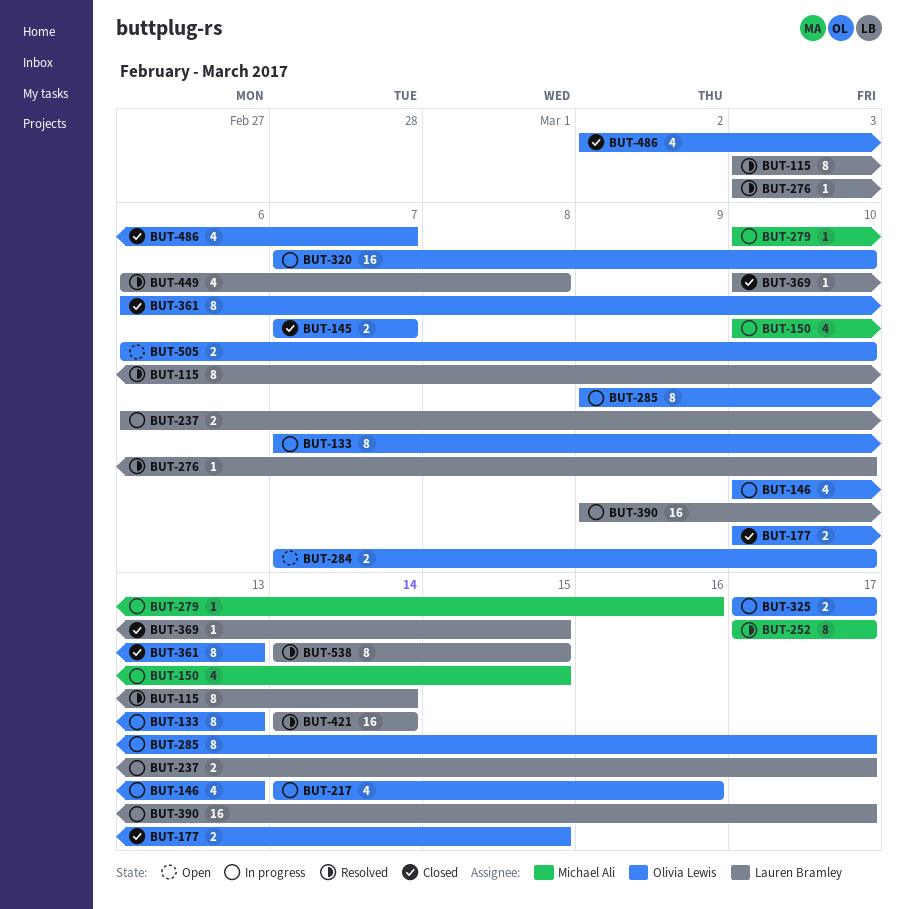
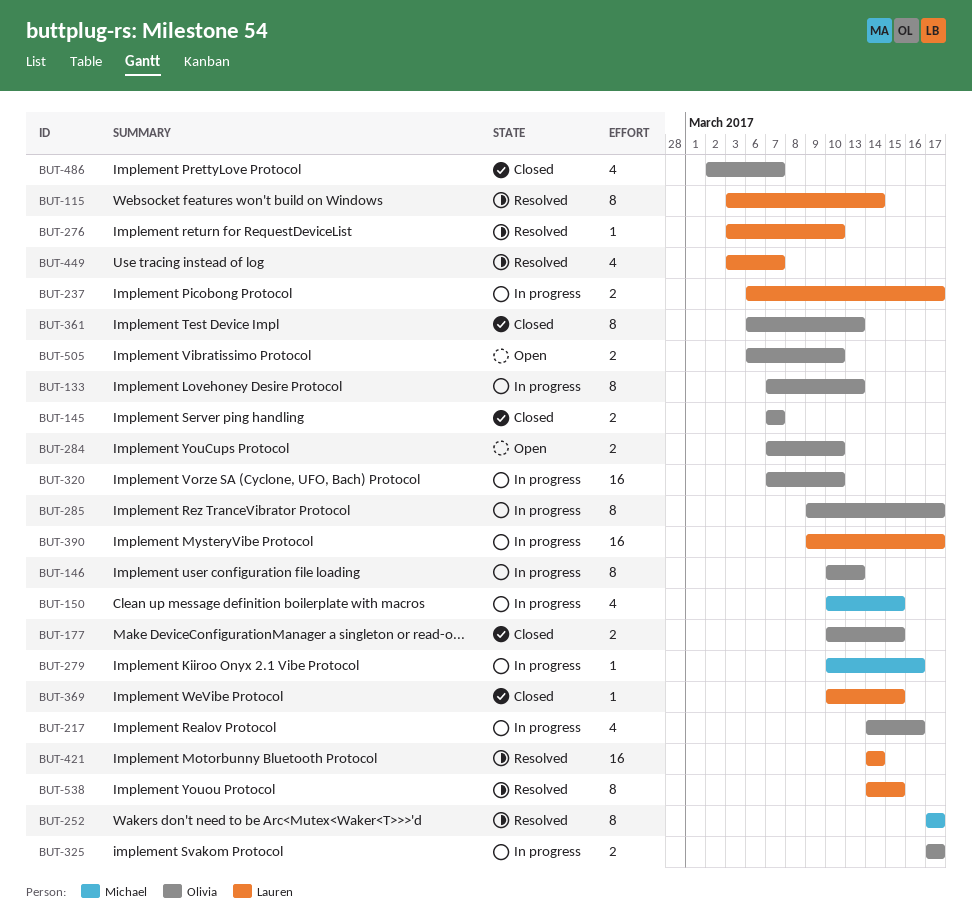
BUT-146, estimate: 4 -> 8
BUT-449, start: Mar 6 -> Mar 3
BUT-449, due: Mar 8 -> Mar 7

